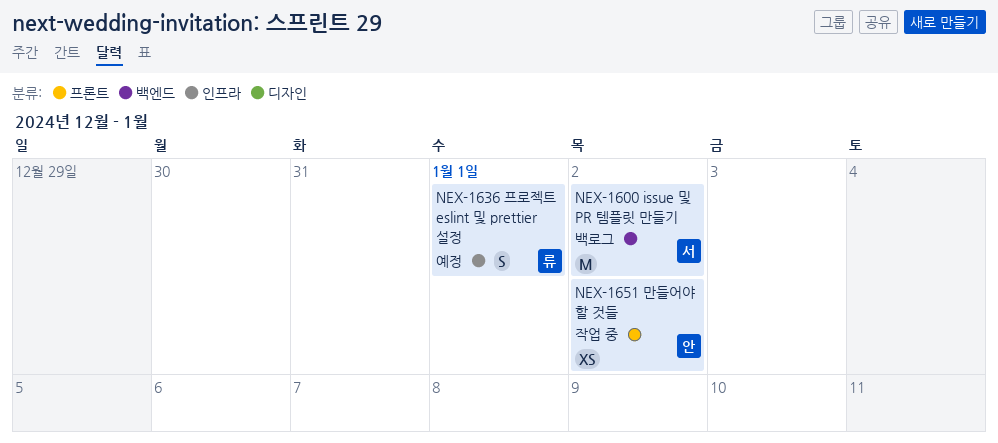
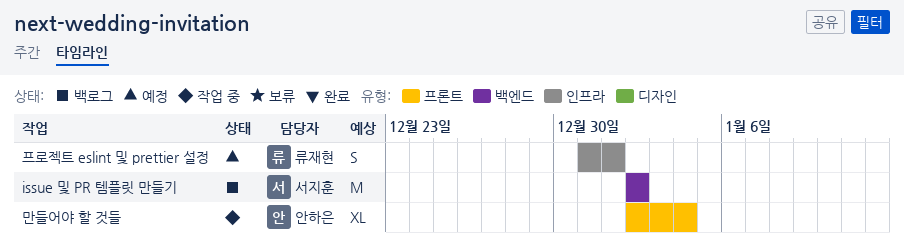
만들어야 할 것들, estimate: XS -> XL
만들어야 할 것들, due: Jan 2 -> Jan 4

